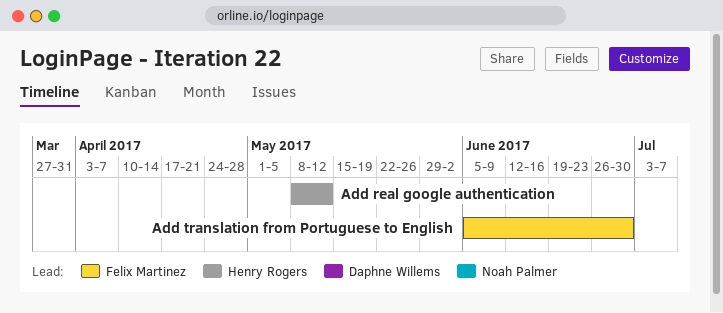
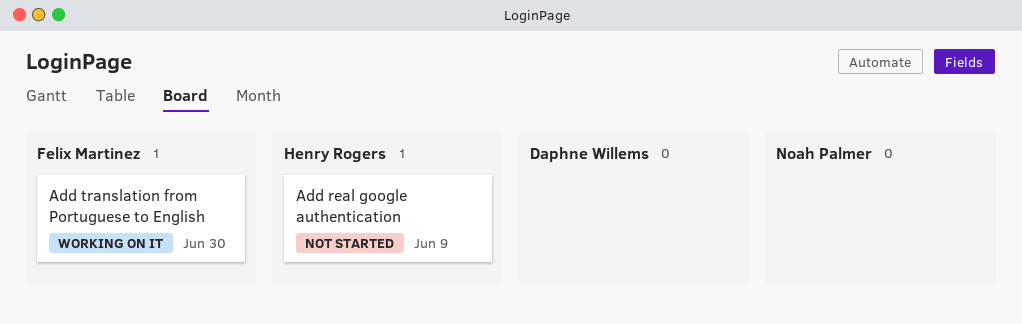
Add real google authentication, due: May 12 -> Jun 9

